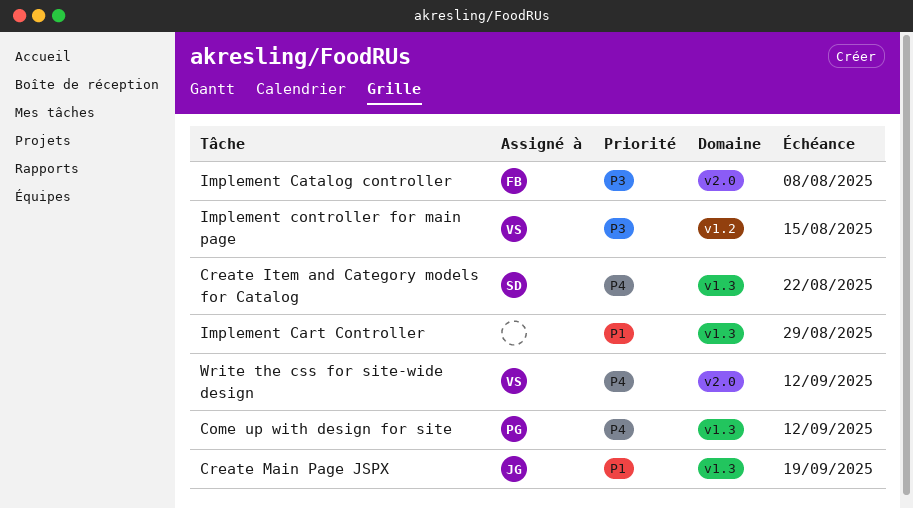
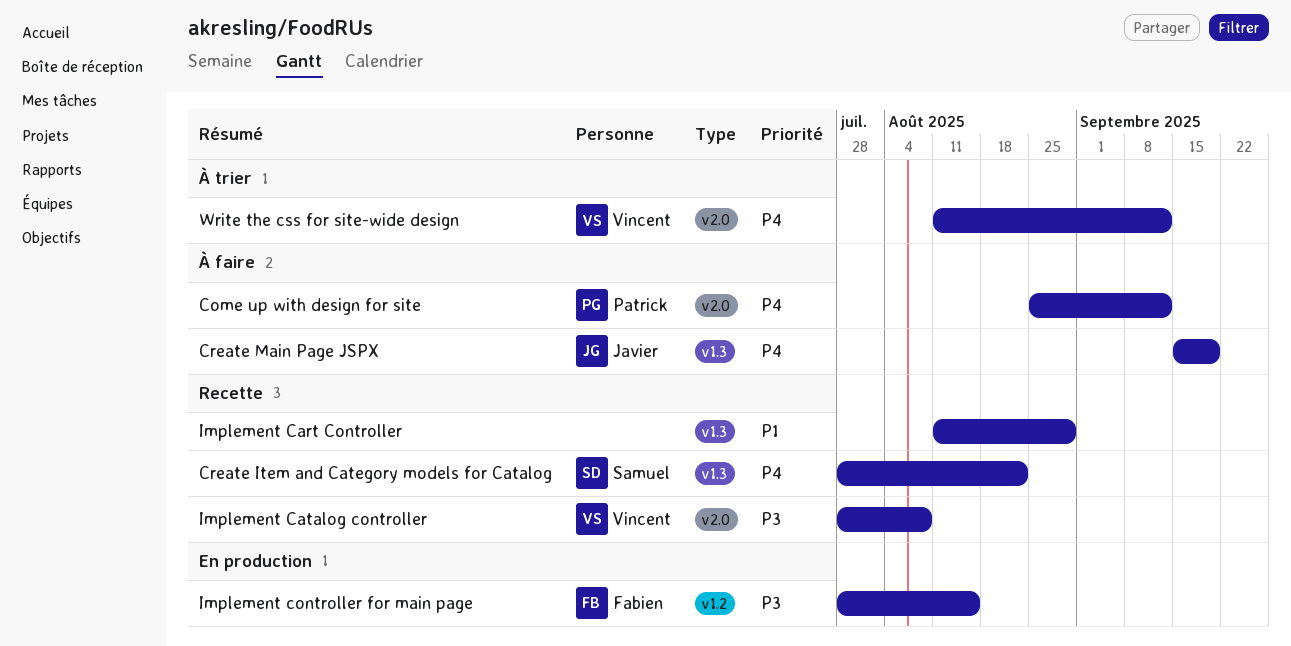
Come up with design for site, label: v1.3 -> v2.0
Create Main Page JSPX, priority: P1 -> P4
Implement Catalog controller, owner: Fabien -> Vincent
Implement controller for main page, owner: Vincent -> Fabien

